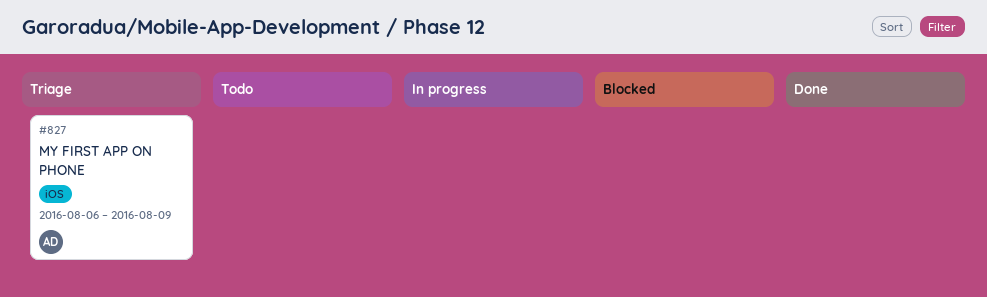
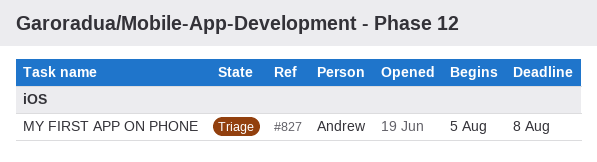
#827, start: Aug 6 -> Aug 5
#827, due: Aug 9 -> Aug 8

